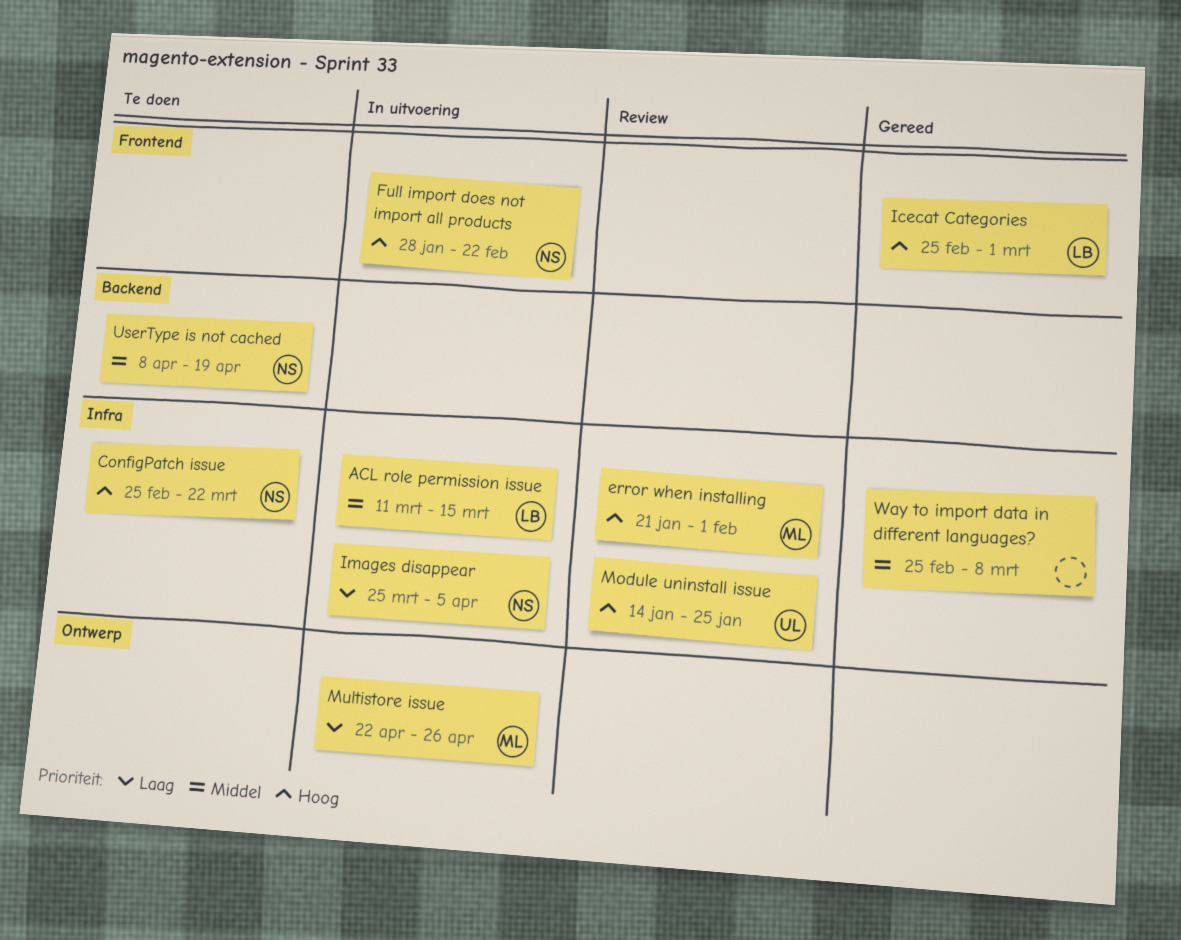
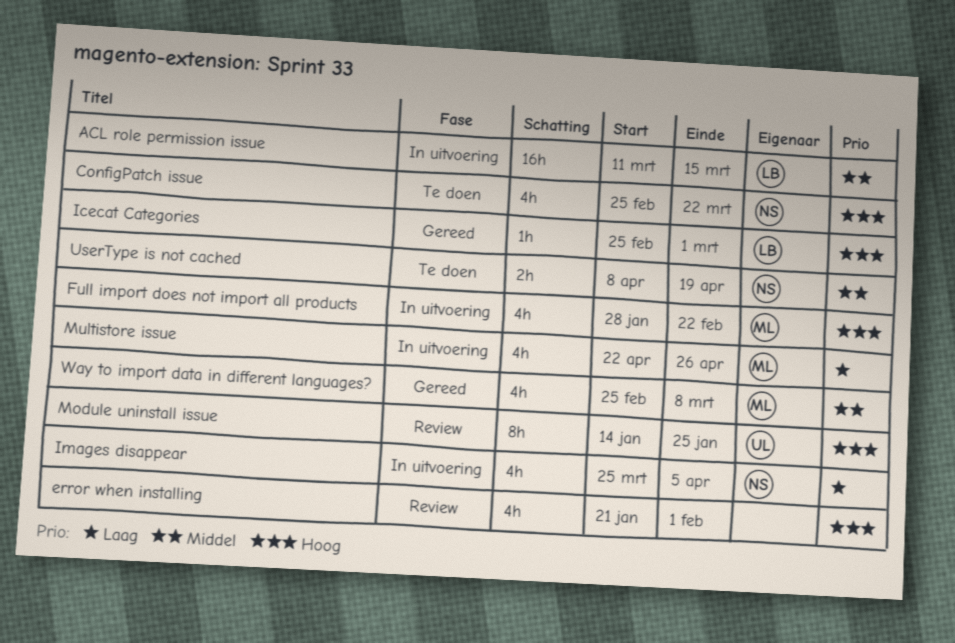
error when installing, owner: ML -> none
Full import does not import all products, owner: NS -> ML
Way to import data in different languages?, owner: none -> ML

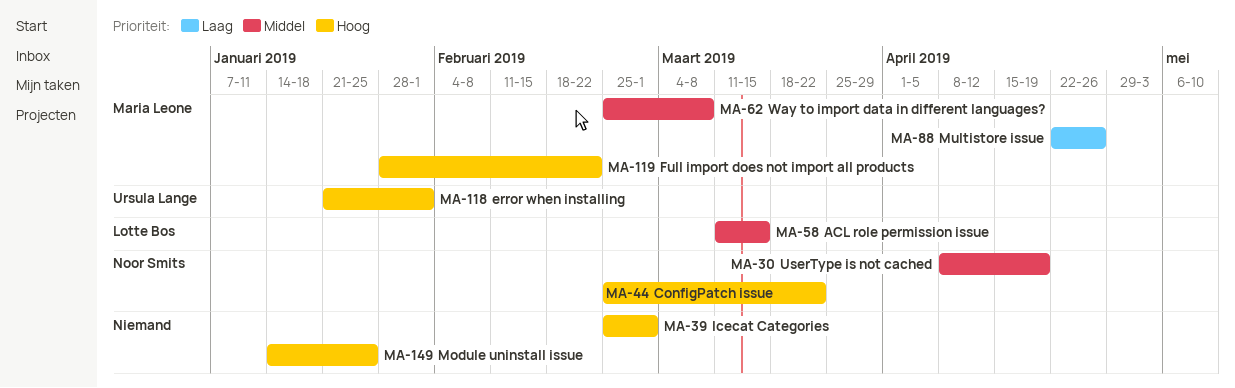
error when installing, owner: none -> Ursula Lange
Icecat Categories, owner: Lotte Bos -> none
Images disappear: present -> none
Module uninstall issue, owner: Ursula Lange -> none

